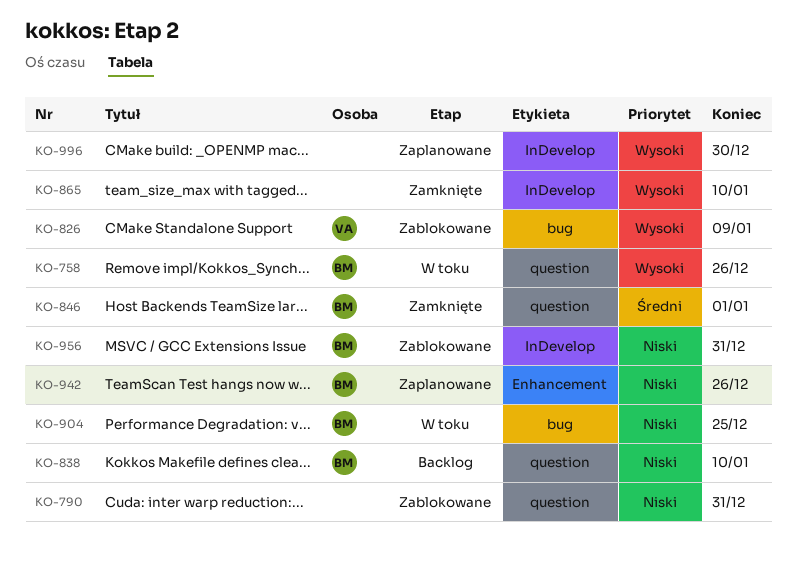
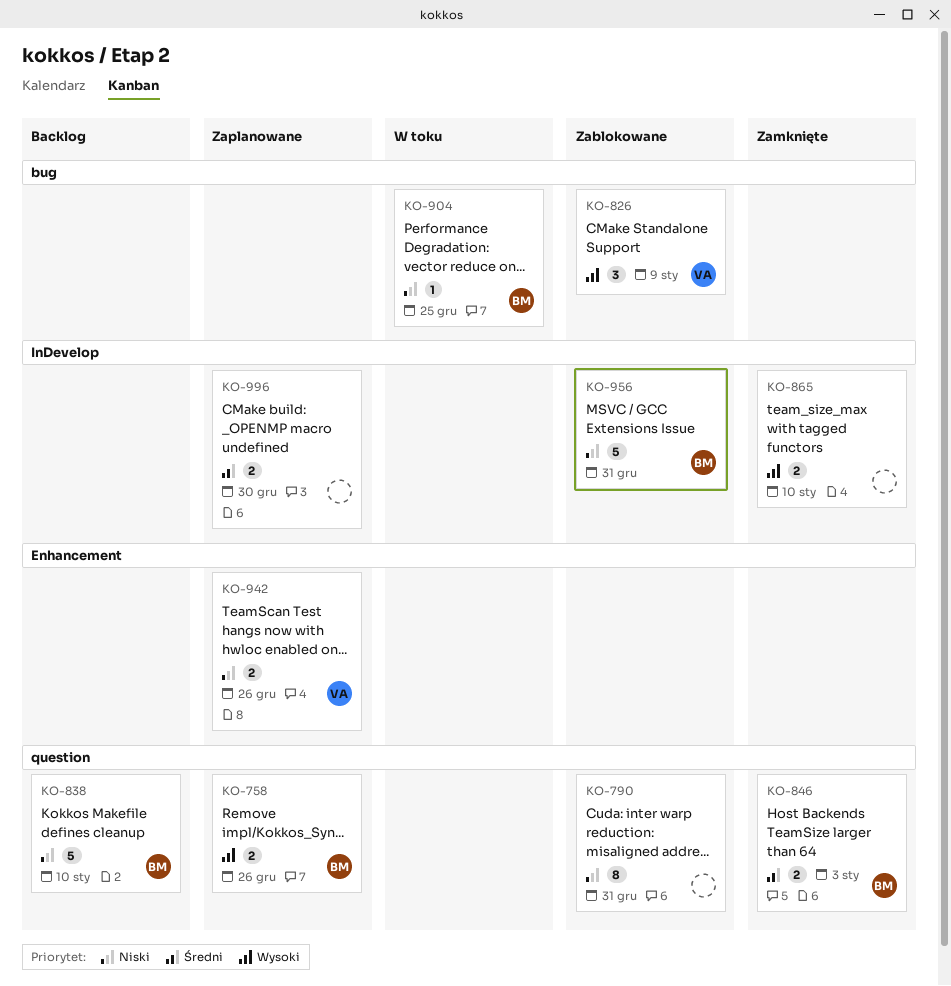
KO-758, status: W toku -> Zaplanowane
KO-846, due: Jan 1 -> Jan 3
KO-942, owner: BM -> VA
KO-996, priority: Wysoki -> Średni

